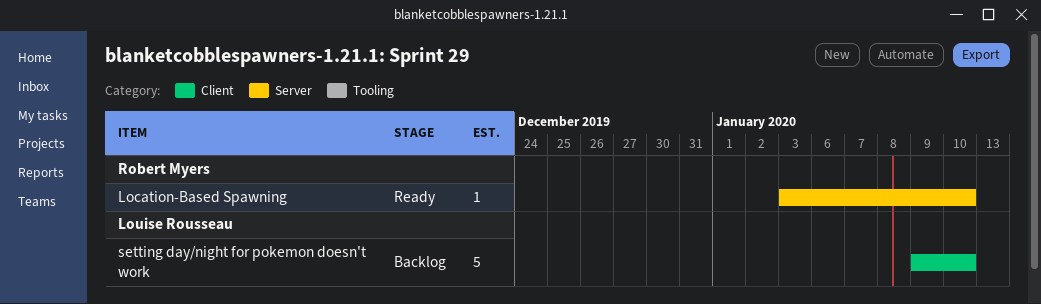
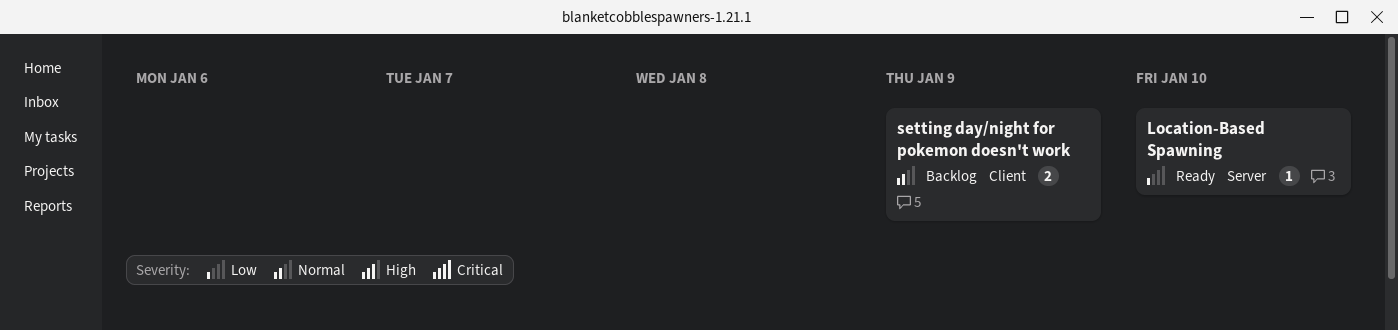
setting day/night for pokemon doesn't work, estimate: 5 -> 2
setting day/night for pokemon doesn't work, due: Jan 10 -> Jan 9

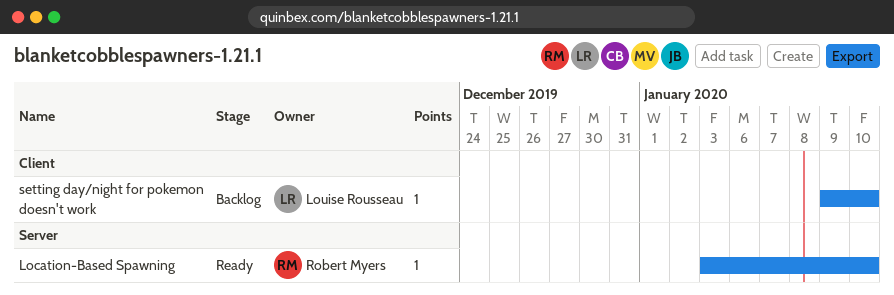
setting day/night for pokemon doesn't work, estimate: 2 -> 1
setting day/night for pokemon doesn't work, due: Jan 9 -> Jan 10

